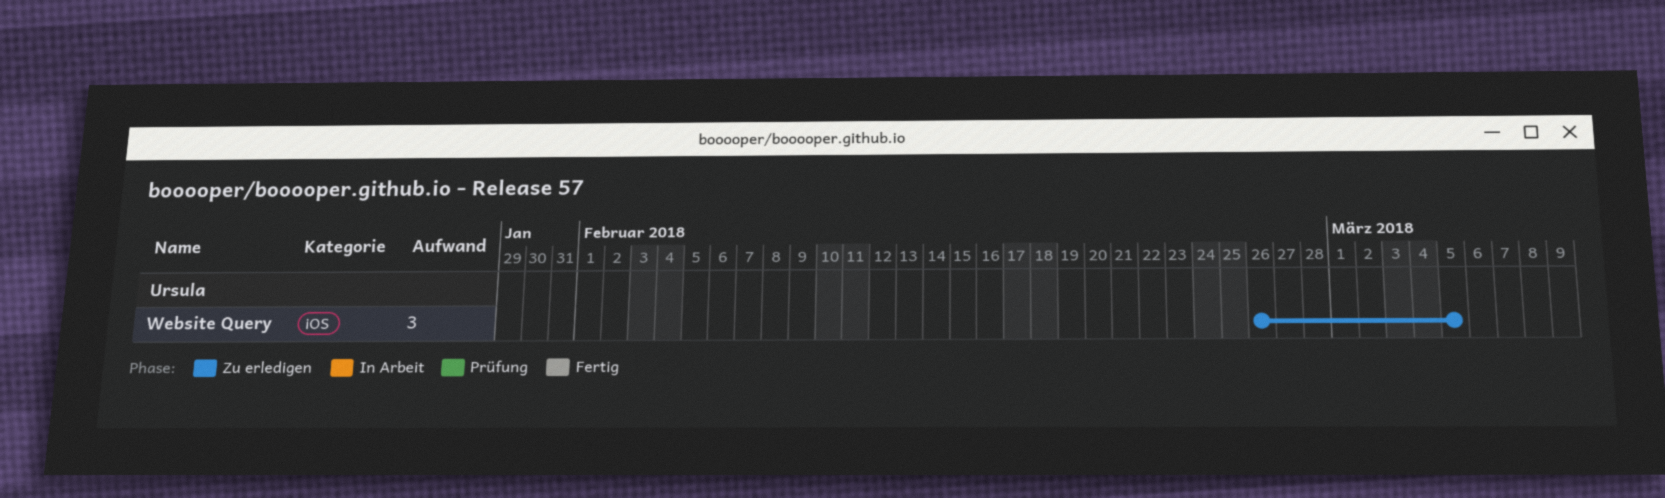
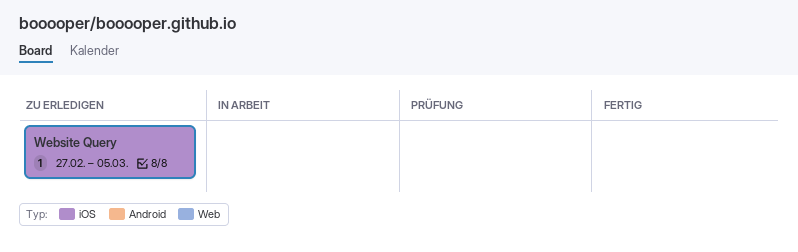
Website Query, estimate: 3 -> 1
Website Query, start: Feb 26 -> Feb 27

